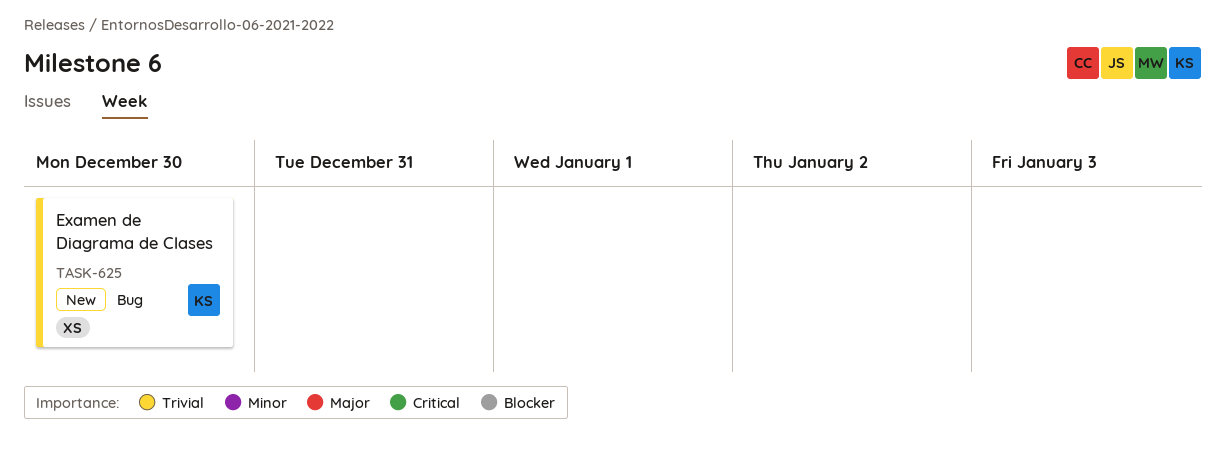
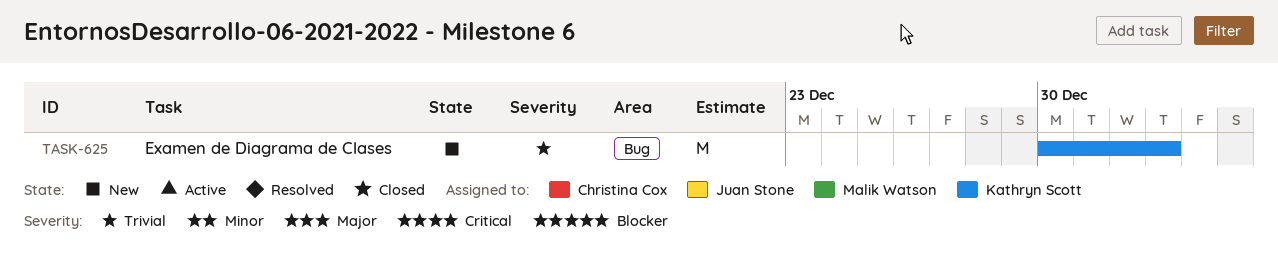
TASK-625, estimate: XS -> M
TASK-625, due: Dec 30 -> Jan 2

